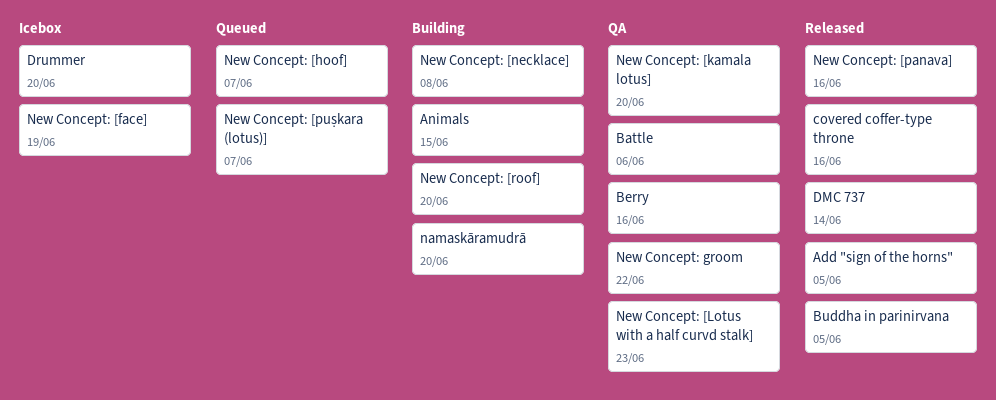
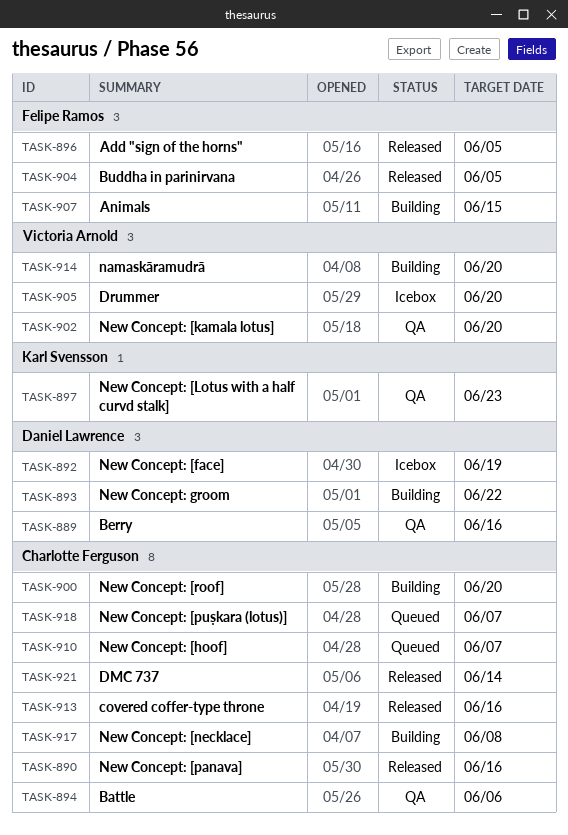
New Concept: groom, status: QA -> Building

